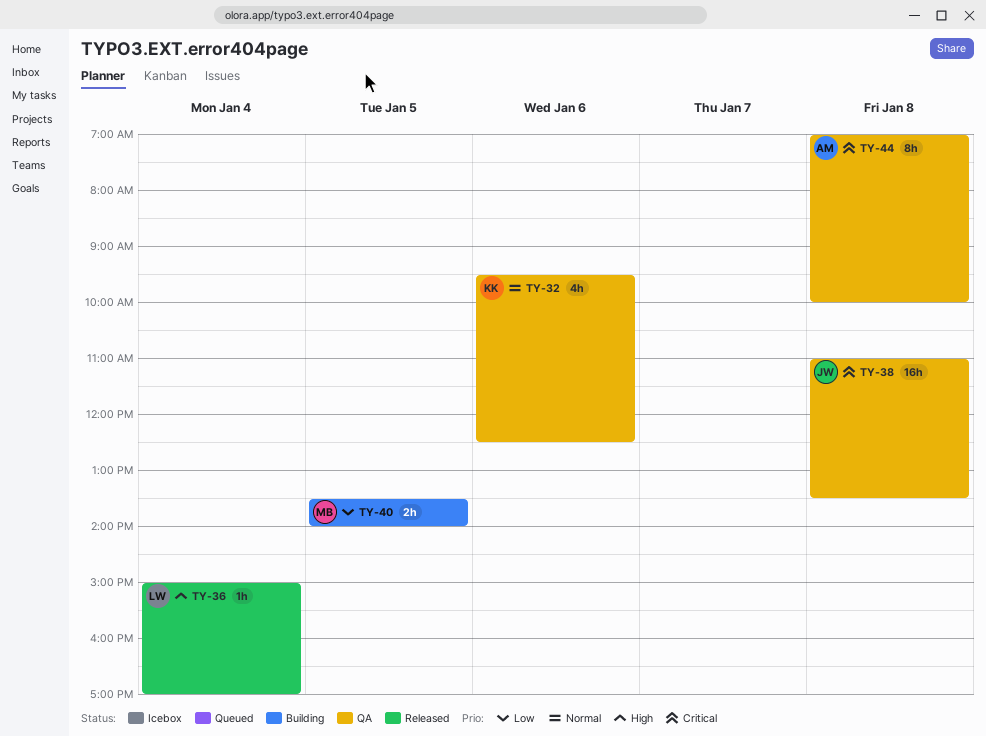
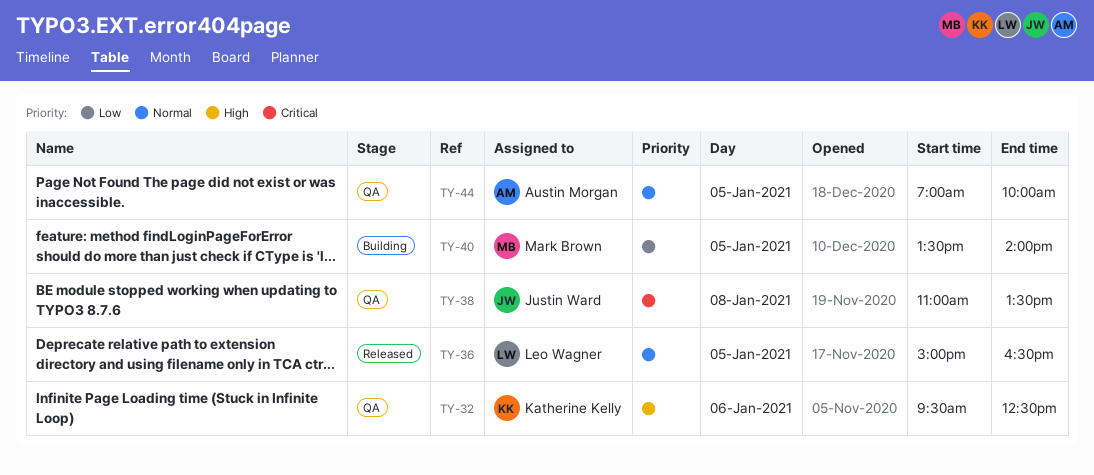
TY-32, priority: Normal -> High
TY-36, priority: High -> Normal
TY-36, day: Jan 4 -> Jan 5
TY-36, ends: 17:00 -> 16:30
TY-44, priority: Critical -> Normal
TY-44, day: Jan 8 -> Jan 5

